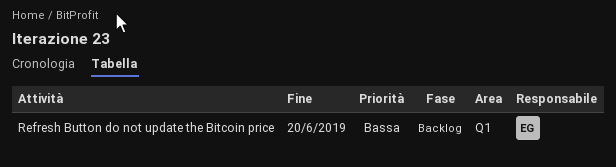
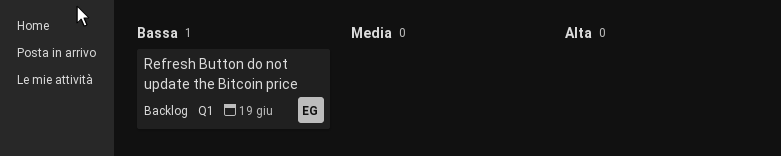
Refresh Button do not update the Bitcoin price, due: Jun 20 -> Jun 19

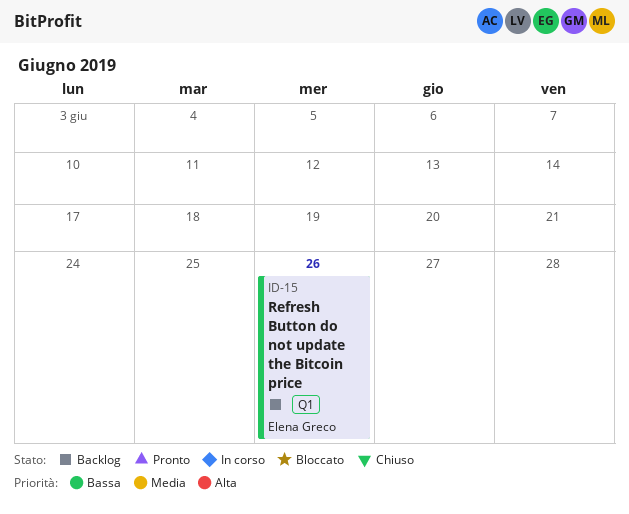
Refresh Button do not update the Bitcoin price, due: Jun 19 -> Jun 26

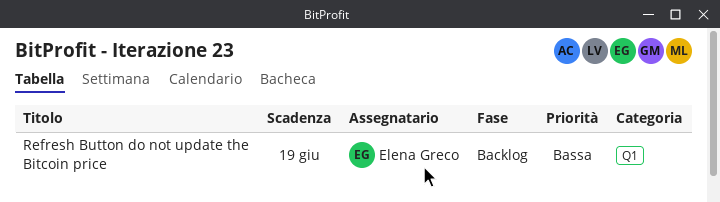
Refresh Button do not update the Bitcoin price, due: Jun 26 -> Jun 19

